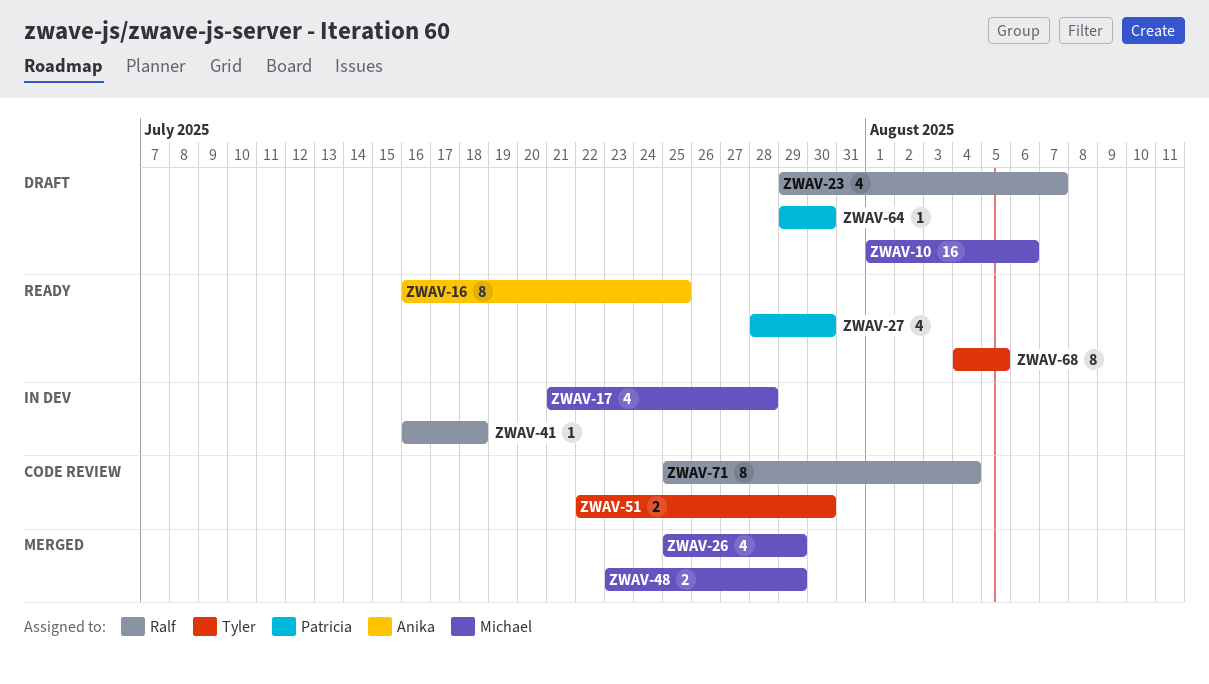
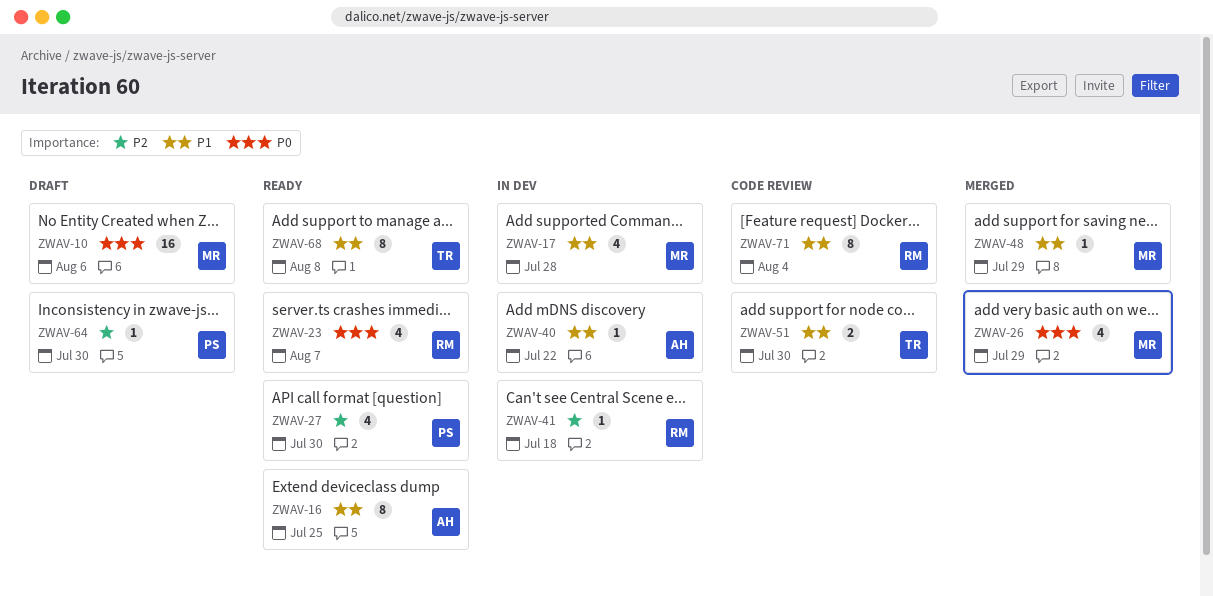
ZWAV-23, status: Draft -> Ready
ZWAV-40: none -> present
ZWAV-48, estimate: 2 -> 1
ZWAV-68, due: Aug 5 -> Aug 8

